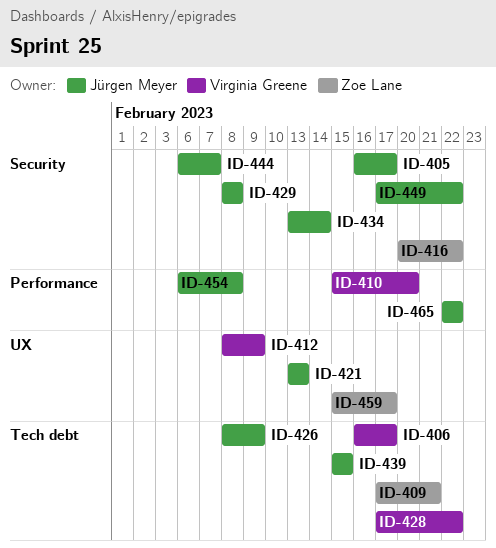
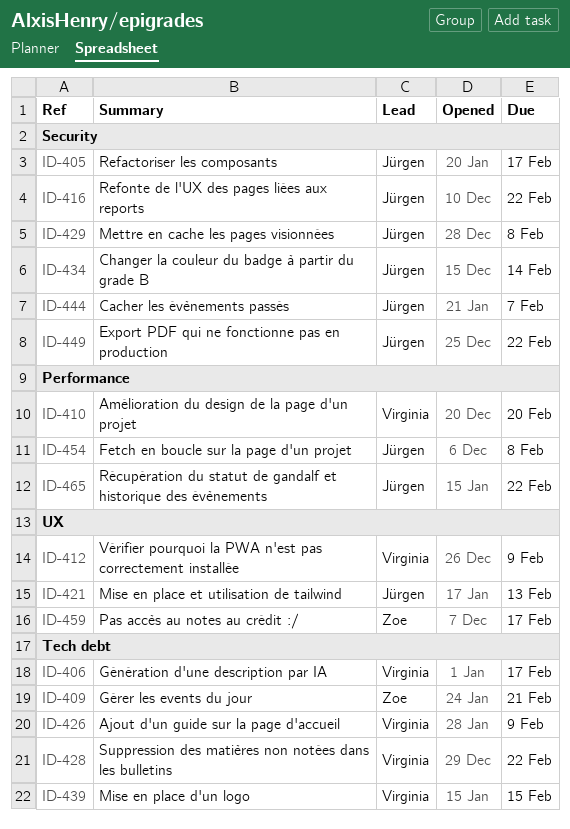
ID-416, owner: Zoe Lane -> Jürgen Meyer
ID-426, owner: Jürgen Meyer -> Virginia Greene
ID-439, owner: Jürgen Meyer -> Virginia Greene

